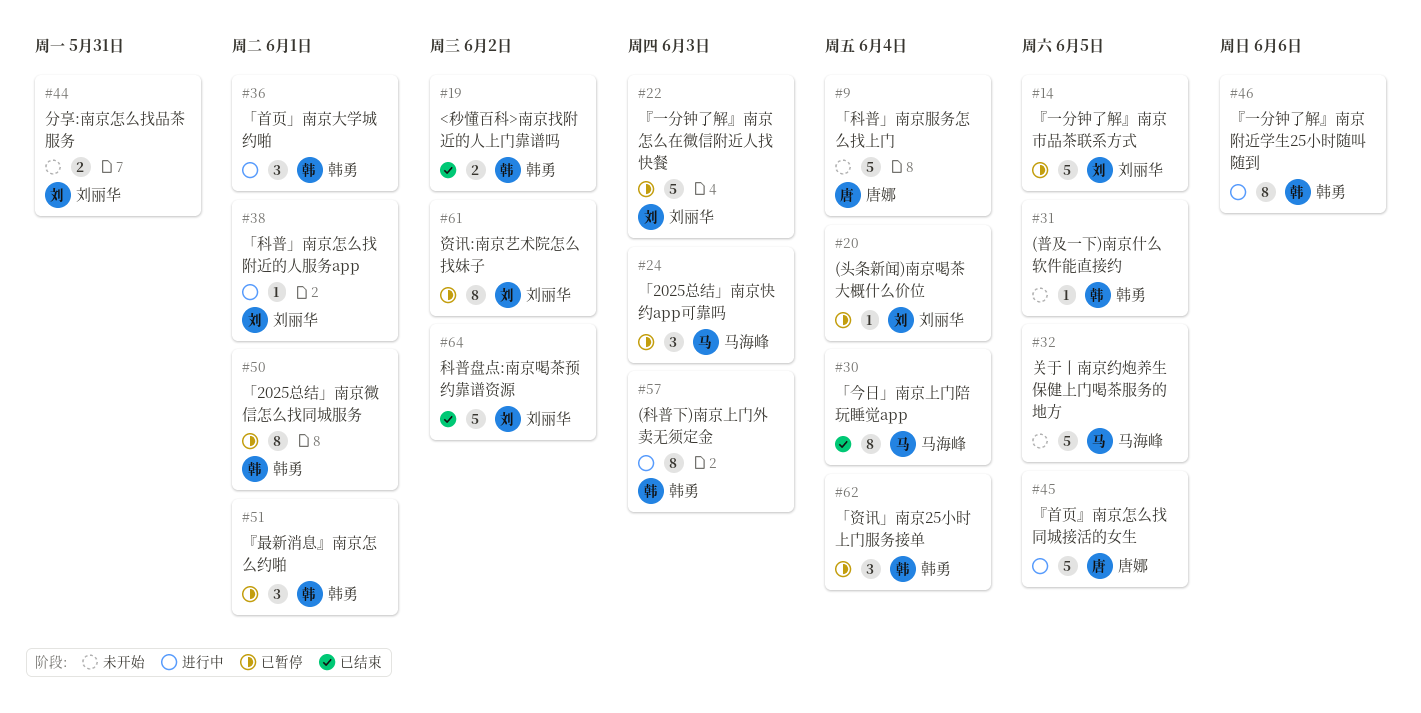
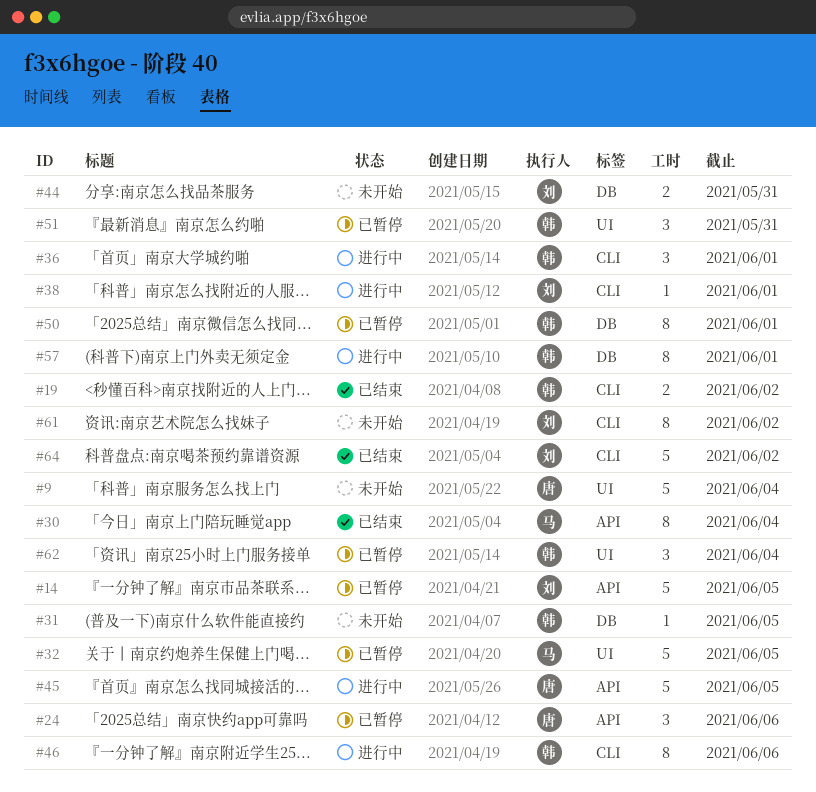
#20: present -> none
#22: present -> none
#24, owner: 马海峰 -> 唐娜
#24, due: Jun 3 -> Jun 6
#32, status: 未开始 -> 已暂停
#51, due: Jun 1 -> May 31
#57, due: Jun 3 -> Jun 1
#61, status: 已暂停 -> 未开始

